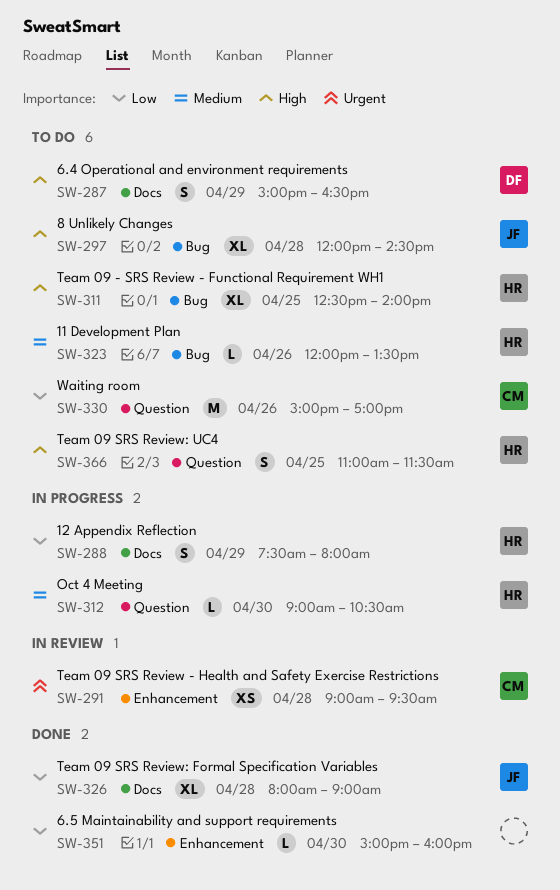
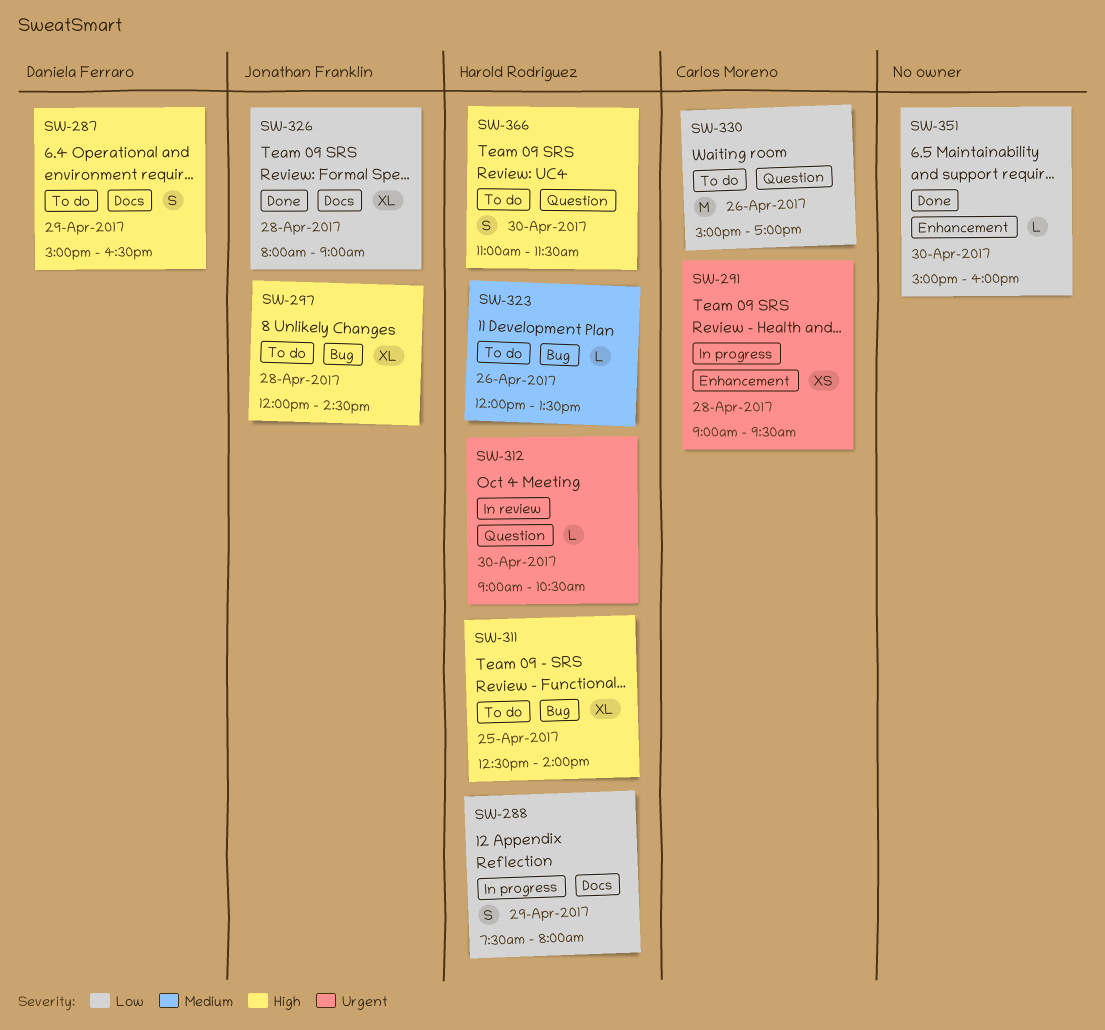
SW-291, status: In review -> In progress
SW-312, status: In progress -> In review
SW-312, priority: Medium -> Urgent
SW-366, day: Apr 25 -> Apr 30

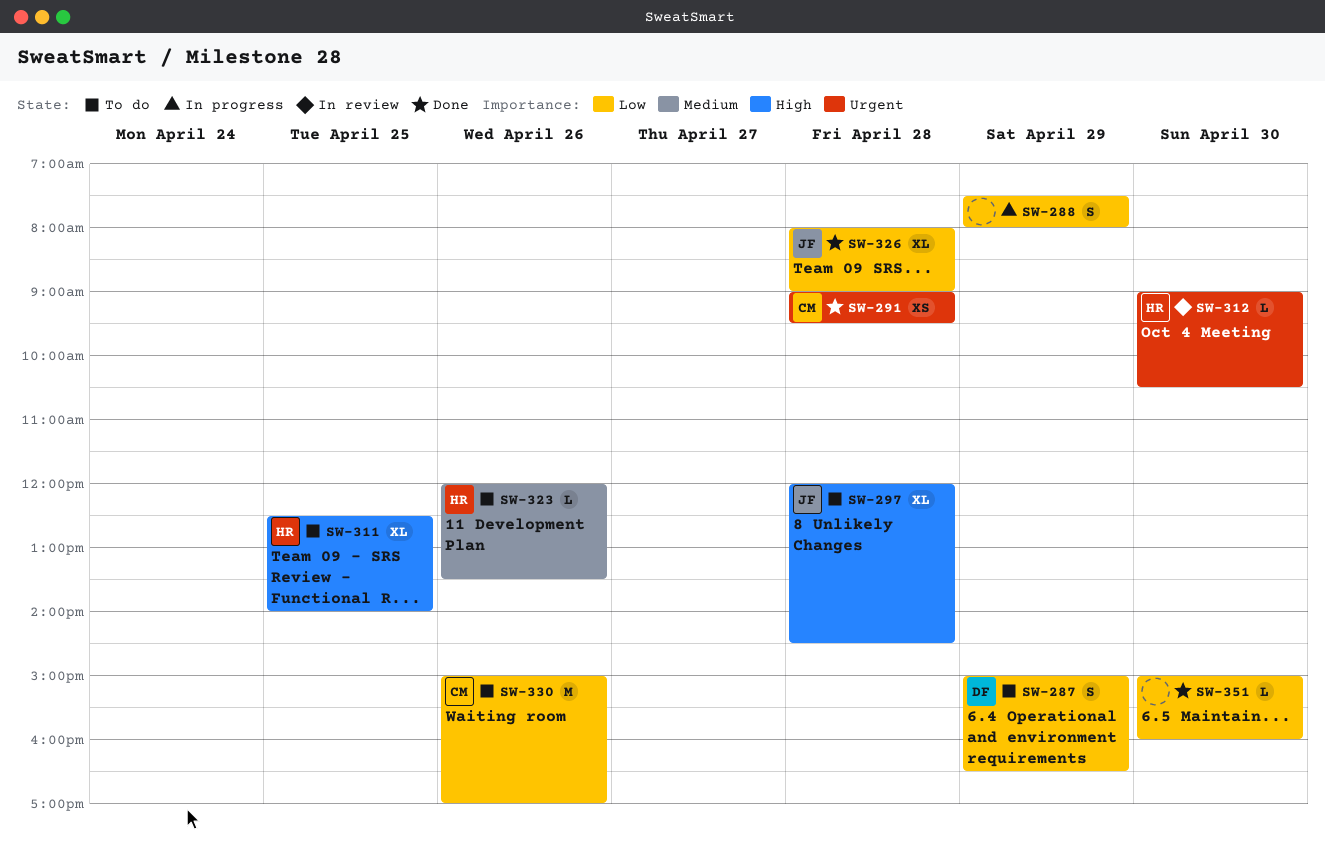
SW-287, priority: High -> Low
SW-288, owner: Harold Rodriguez -> none
SW-291, status: In progress -> Done
SW-366: present -> none

